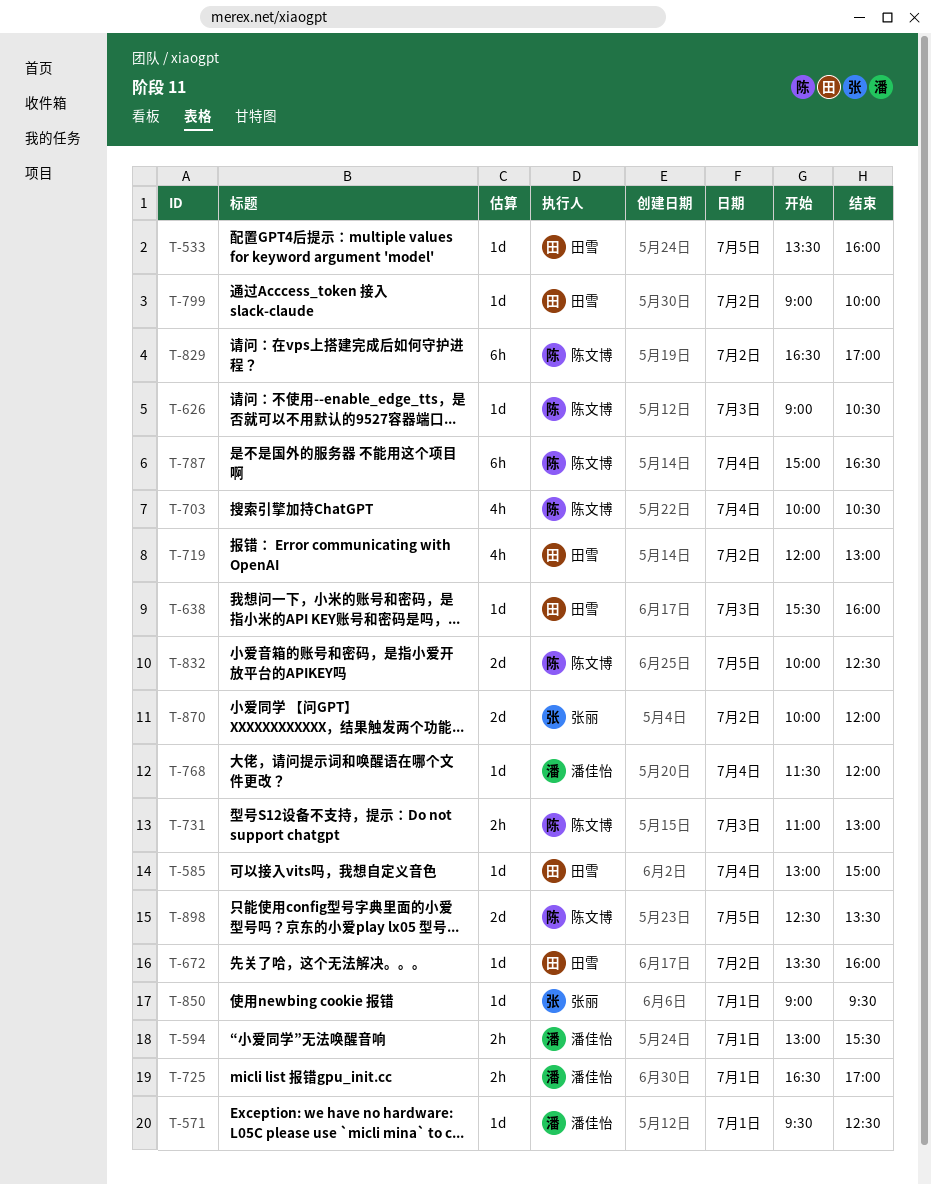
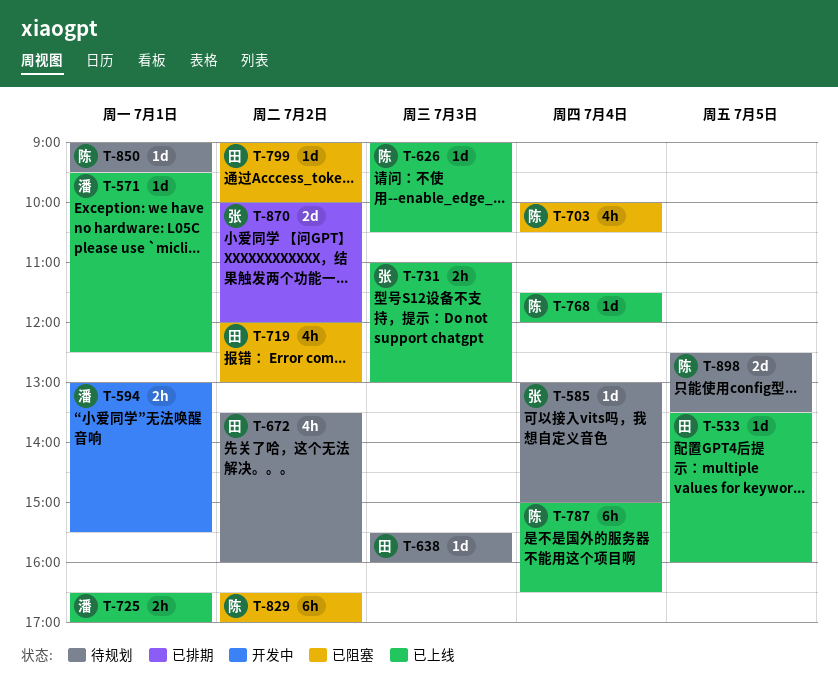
T-585, owner: 田雪 -> 张丽
T-672, estimate: 1d -> 4h
T-731, owner: 陈文博 -> 张丽
T-768, owner: 潘佳怡 -> 陈文博
T-832: present -> none
T-850, owner: 张丽 -> 陈文博

